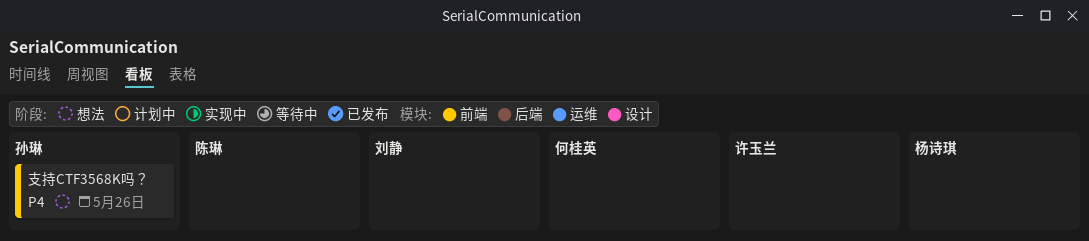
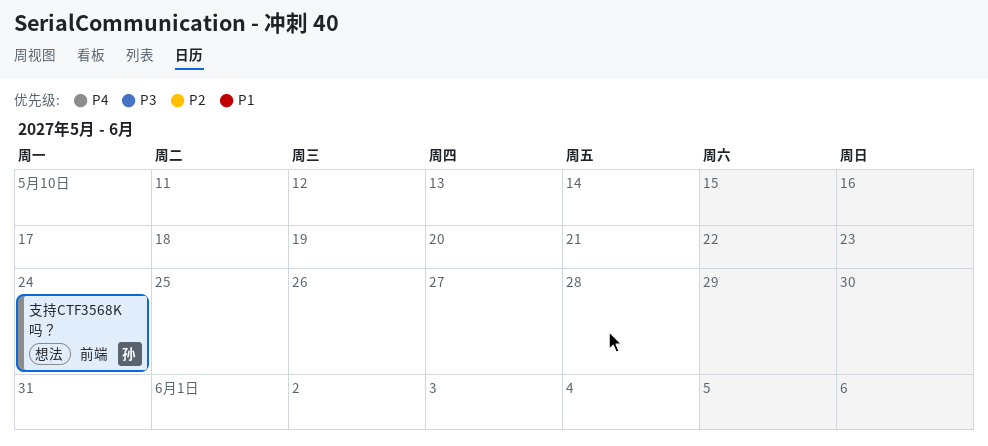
支持CTF3568K吗？, due: May 26 -> May 24

